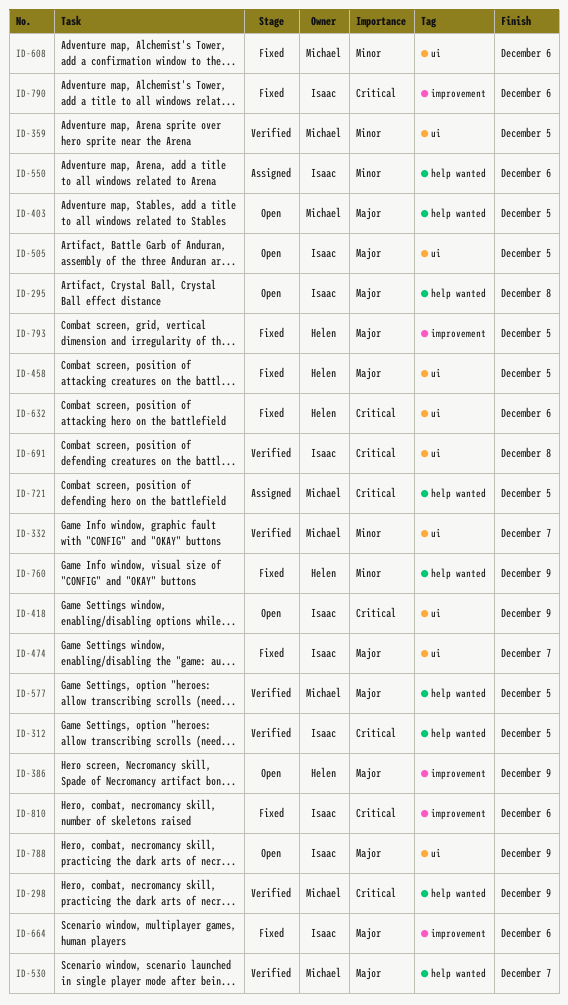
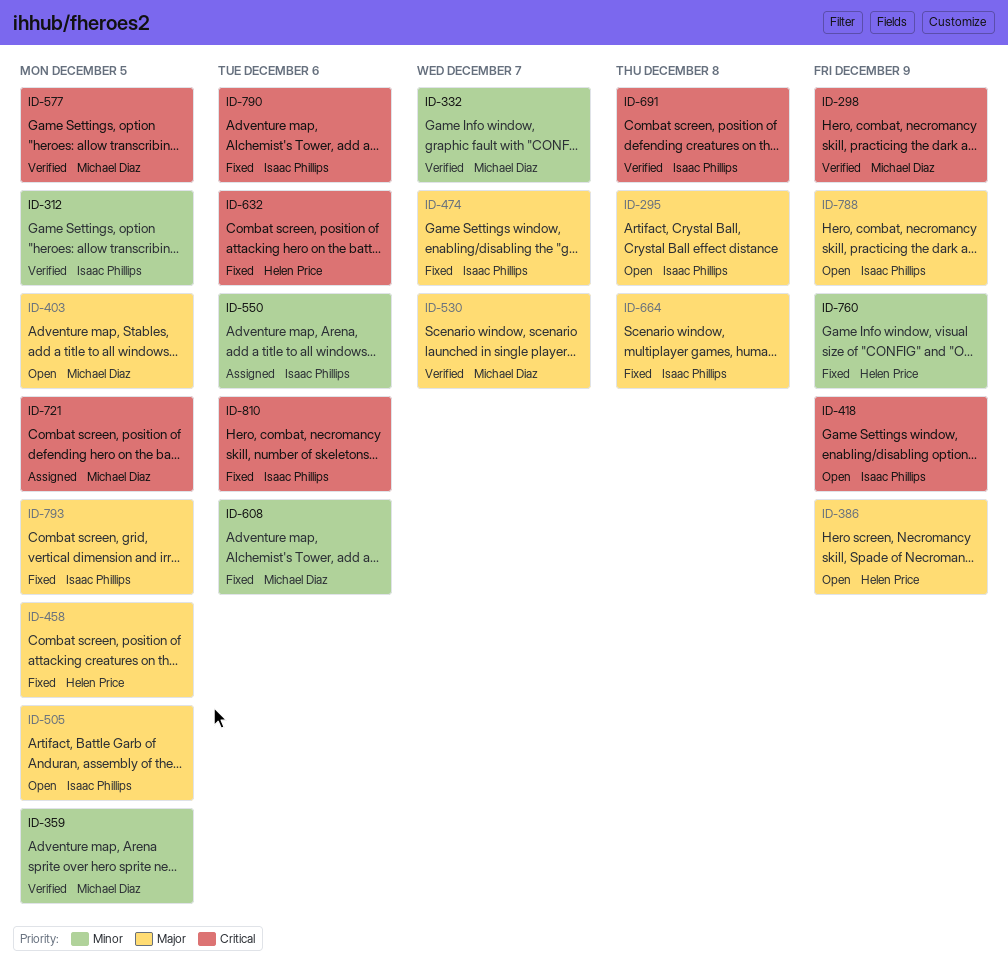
ID-312, priority: Critical -> Minor
ID-577, priority: Major -> Critical
ID-664, due: Dec 6 -> Dec 8
ID-793, owner: Helen Price -> Isaac Phillips

